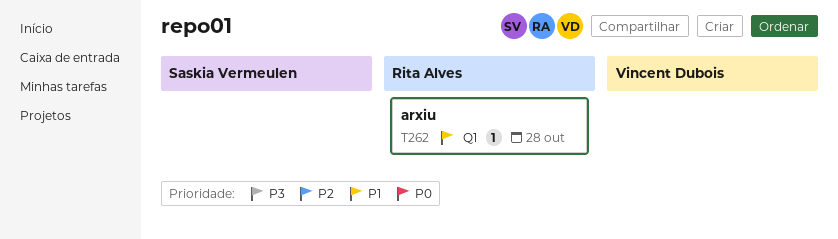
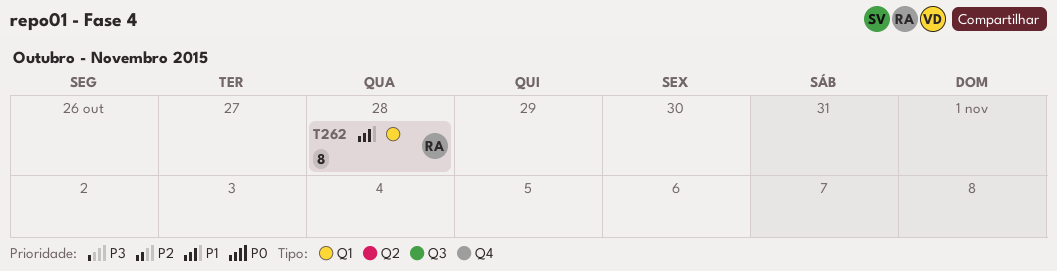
T262, estimate: 1 -> 8

